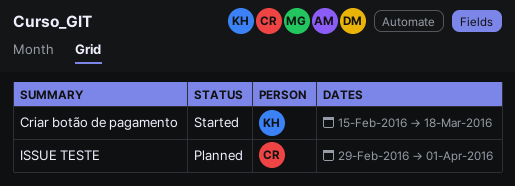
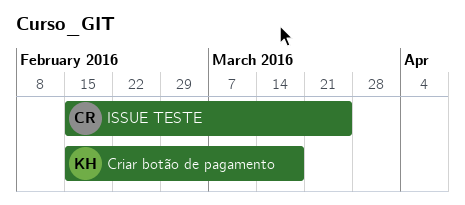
ISSUE TESTE, start: Feb 29 -> Feb 15
ISSUE TESTE, due: Apr 1 -> Mar 25

